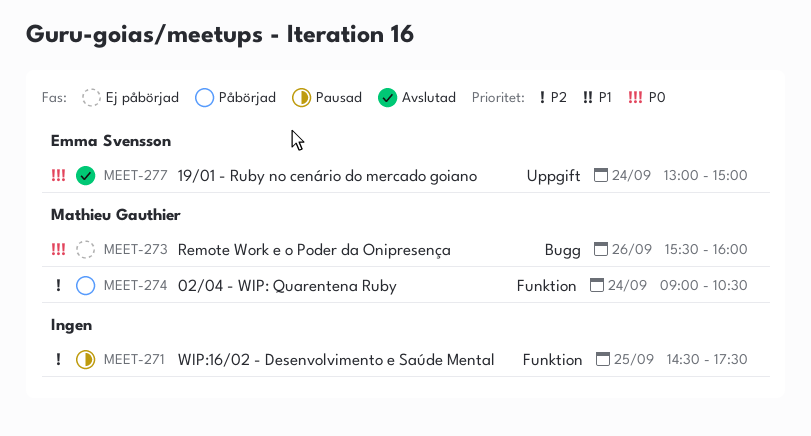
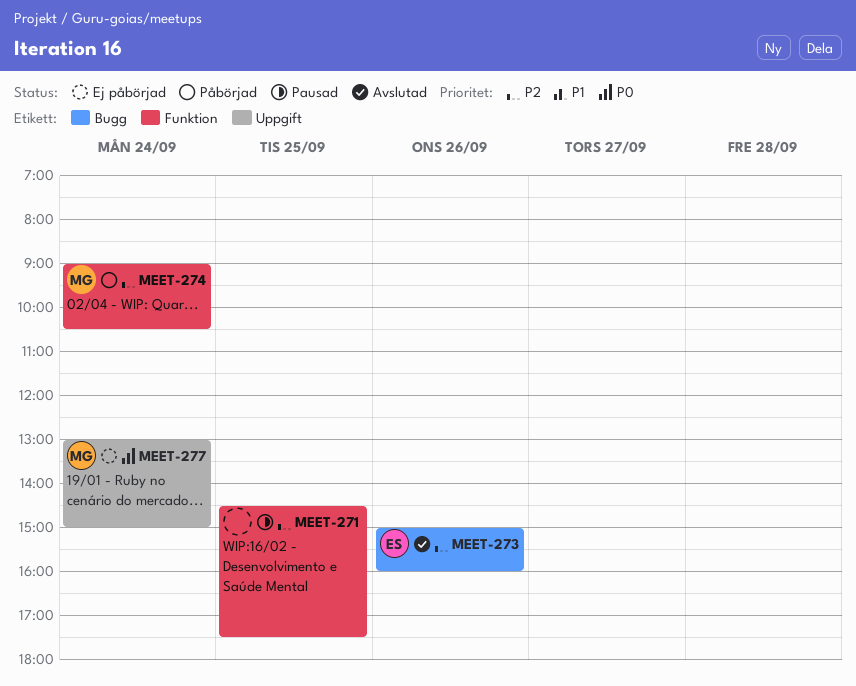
MEET-273, status: Ej påbörjad -> Avslutad
MEET-273, owner: Mathieu Gauthier -> Emma Svensson
MEET-273, priority: P0 -> P2
MEET-273, begins: 15:30 -> 15:00
MEET-277, status: Avslutad -> Ej påbörjad
MEET-277, owner: Emma Svensson -> Mathieu Gauthier

